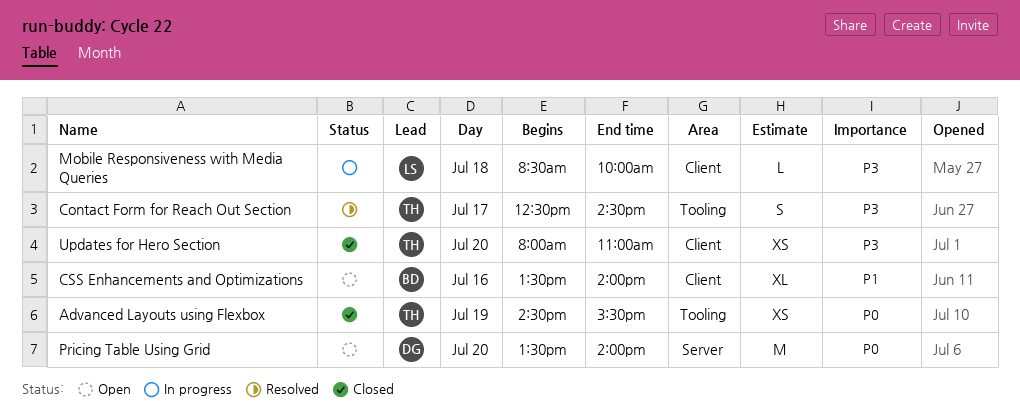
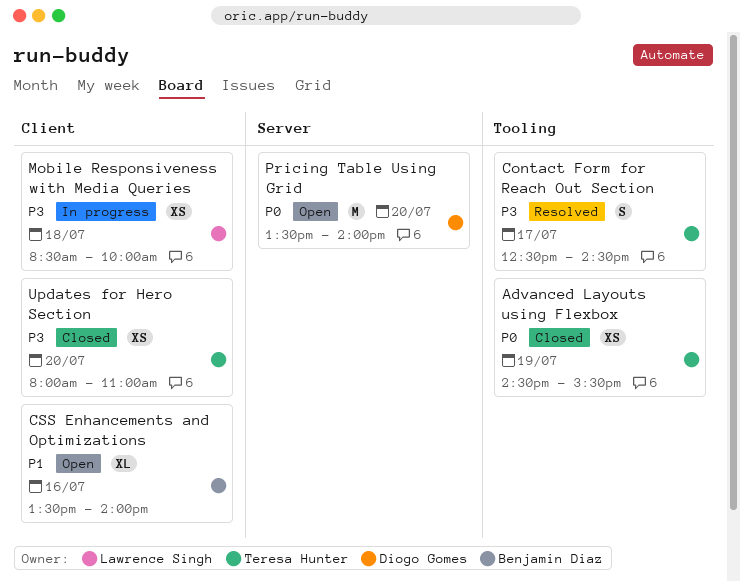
Mobile Responsiveness with Media Queries, estimate: L -> XS

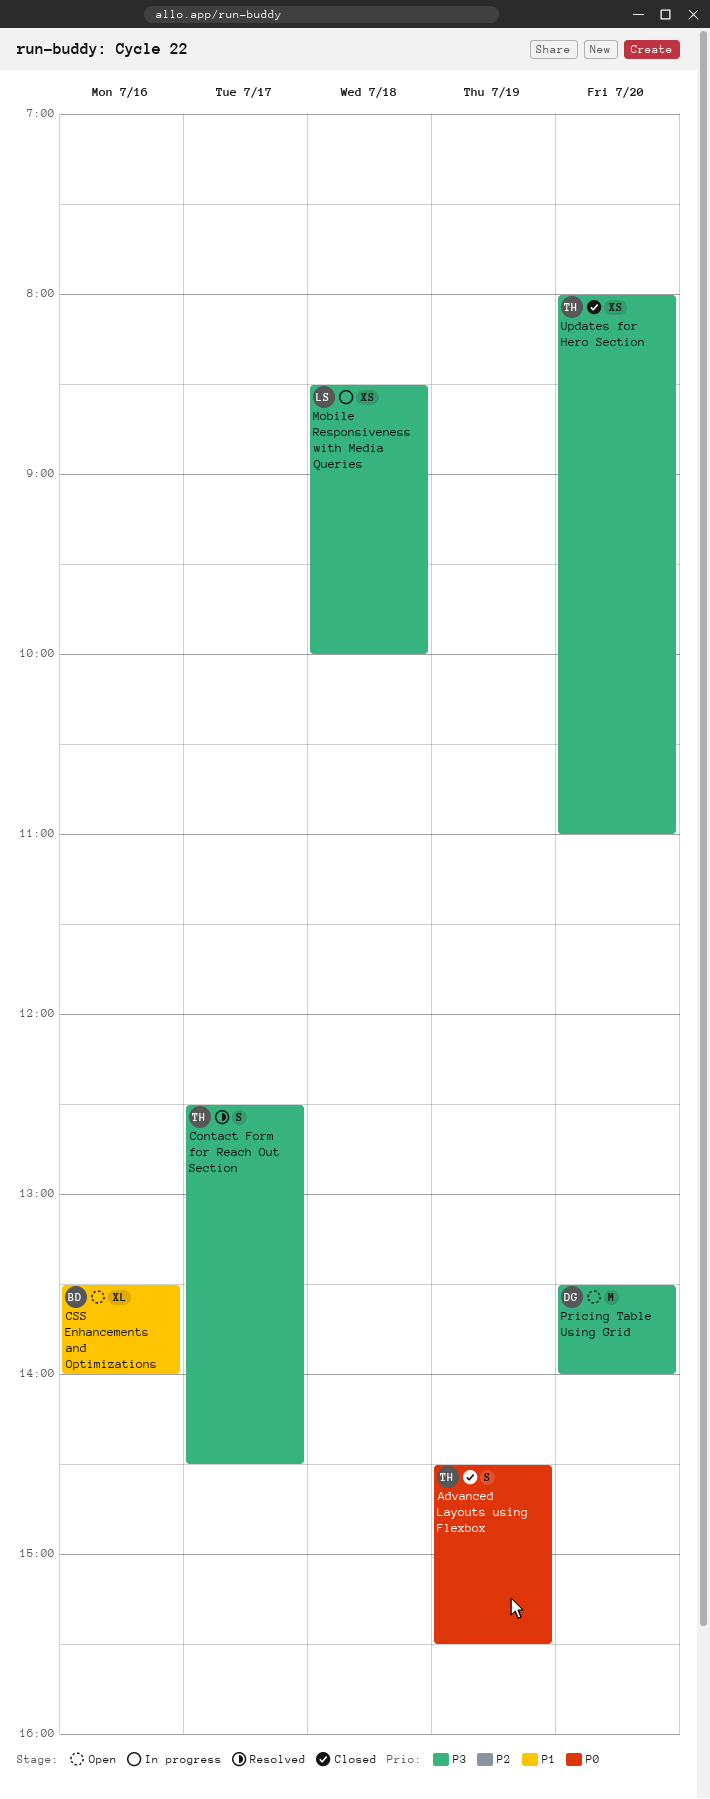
Advanced Layouts using Flexbox, estimate: XS -> S
Pricing Table Using Grid, priority: P0 -> P3

